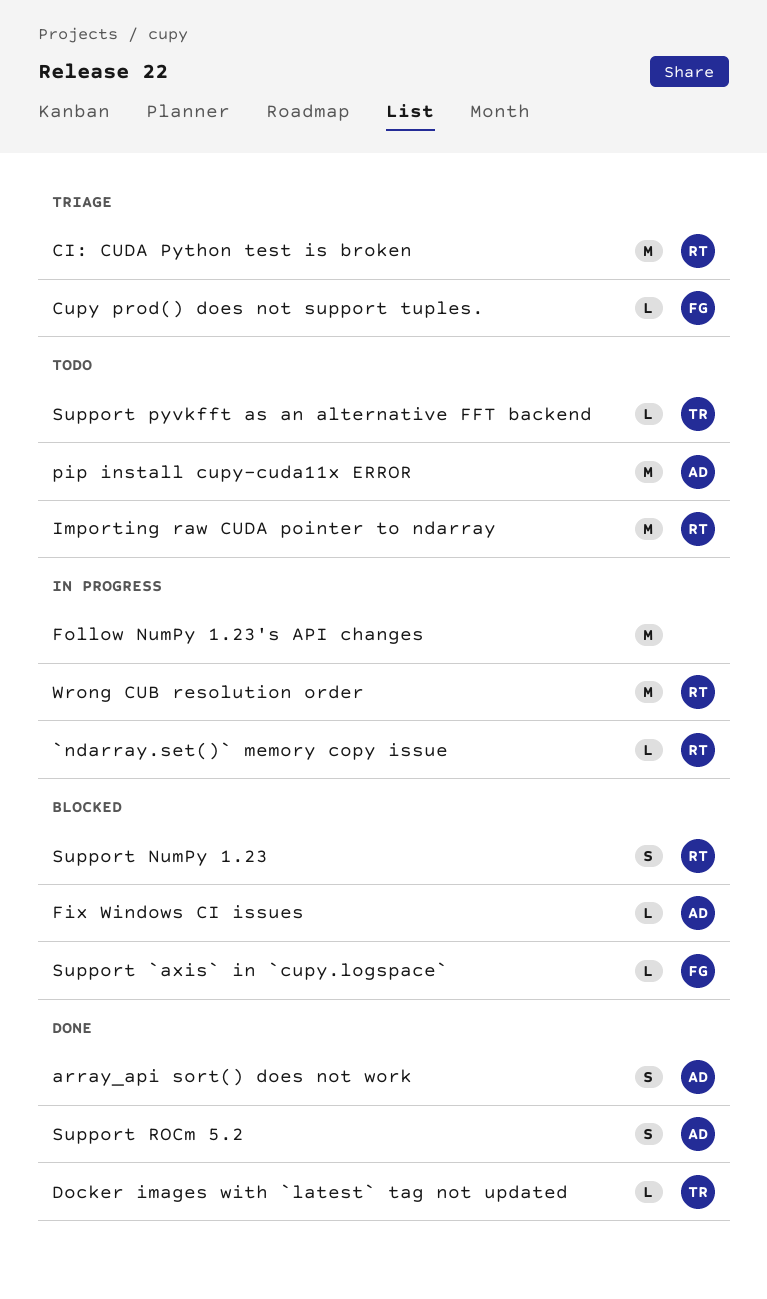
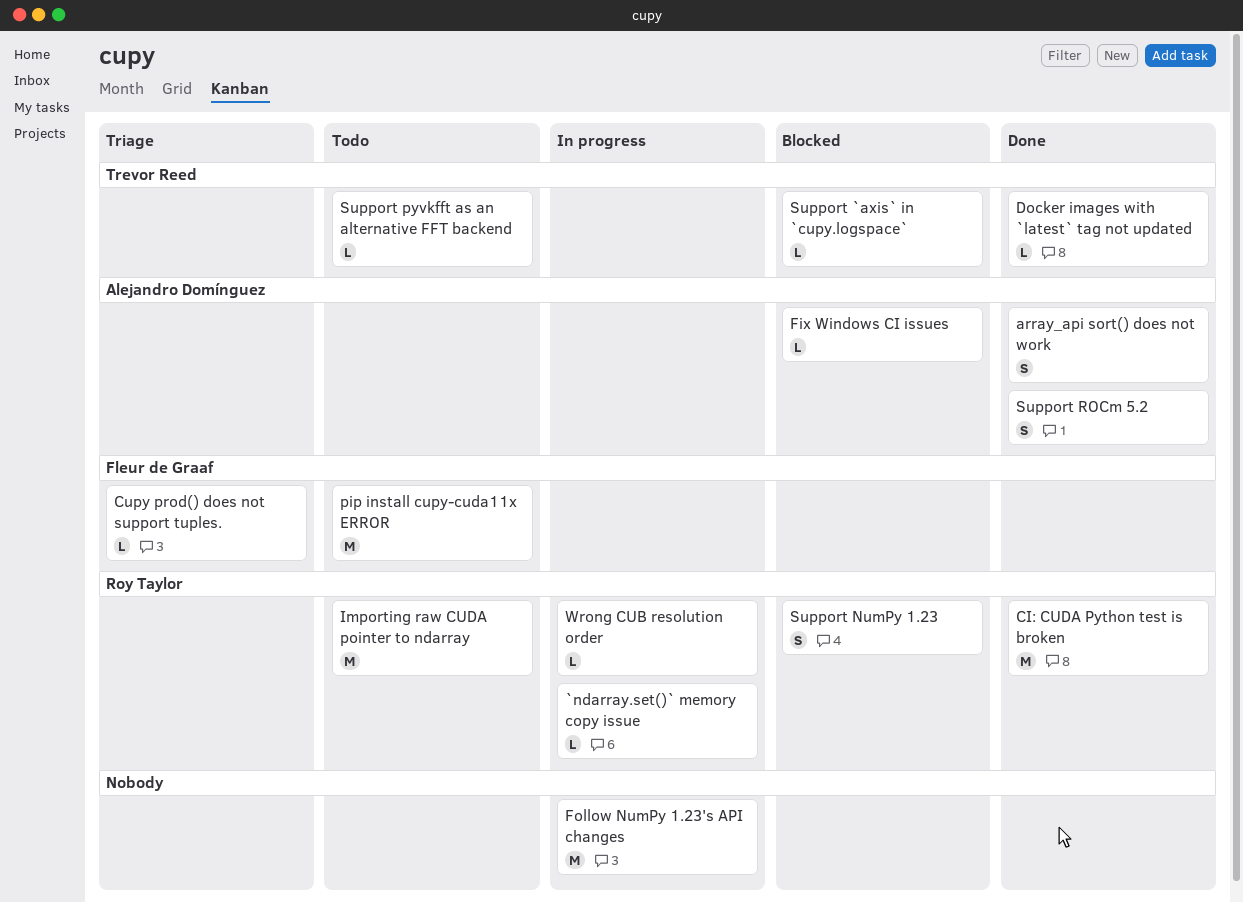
CI: CUDA Python test is broken, status: Triage -> Done
pip install cupy-cuda11x ERROR, owner: Alejandro Domínguez -> Fleur de Graaf
Support `axis` in `cupy.logspace`, owner: Fleur de Graaf -> Trevor Reed
Wrong CUB resolution order, estimate: M -> L

